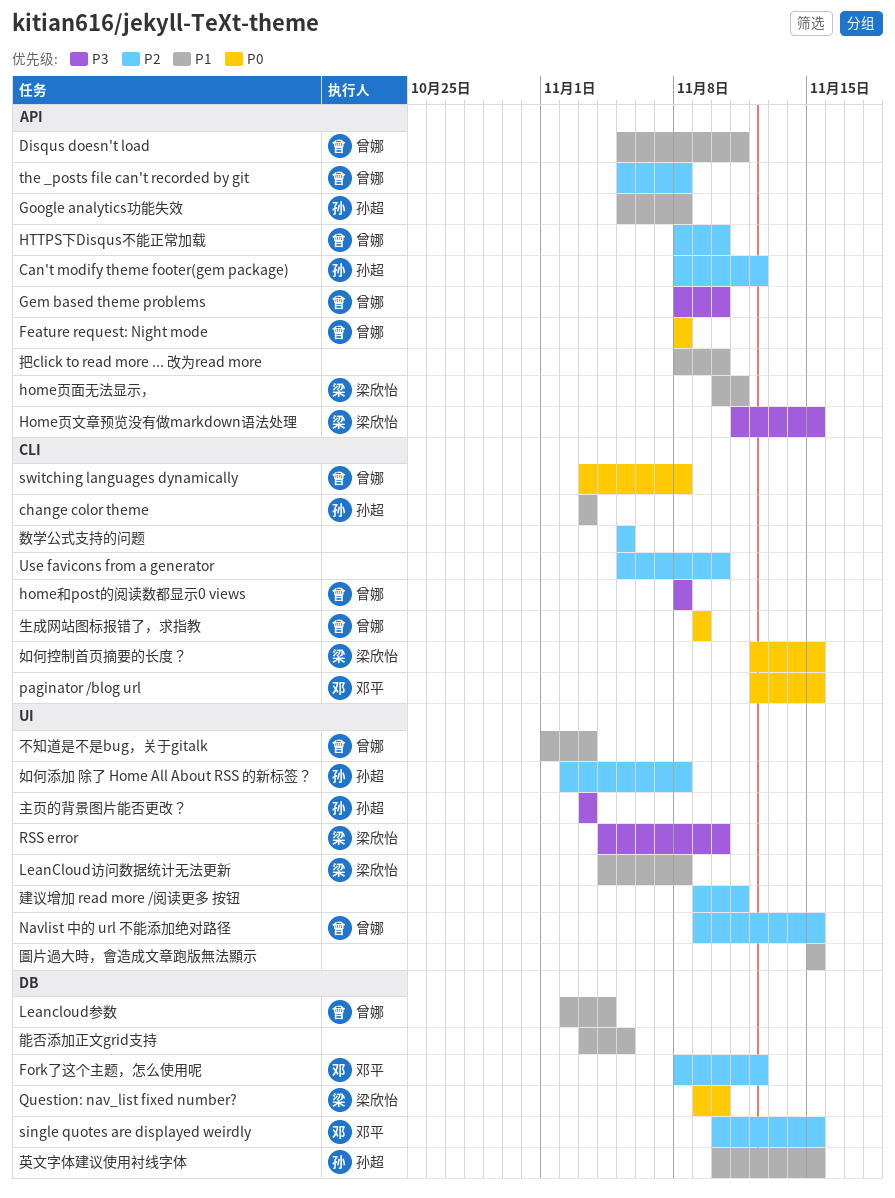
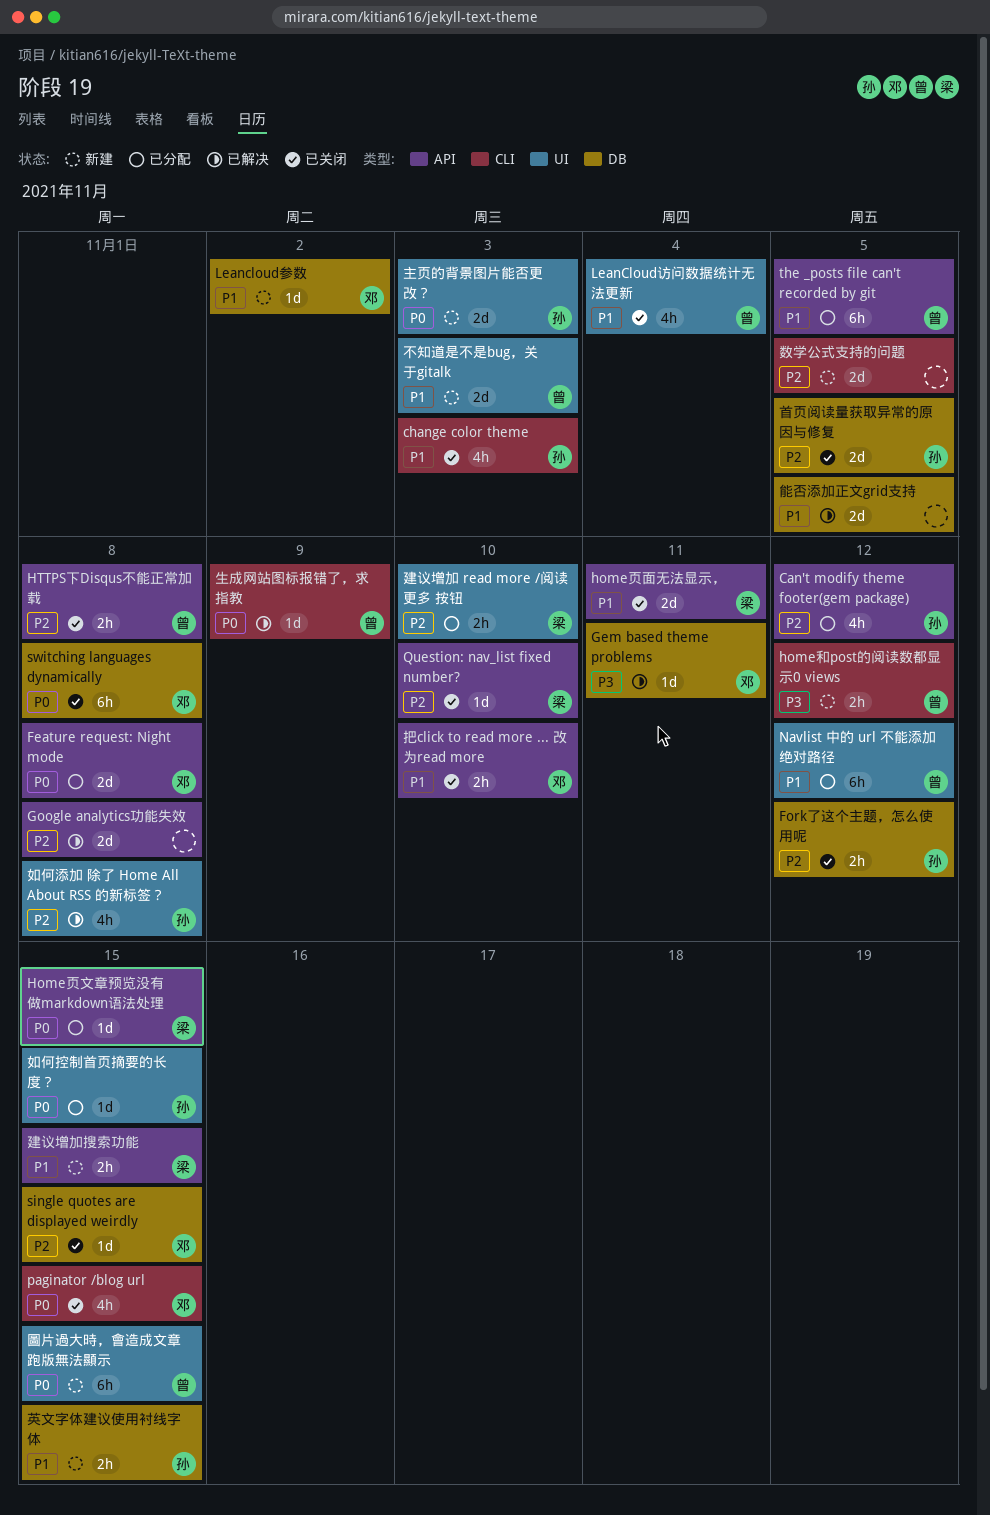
Disqus doesn't load: present -> none
Feature request: Night mode, owner: 曾娜 -> 邓平
Fork了这个主题，怎么使用呢, owner: 邓平 -> 孙超
Gem based theme problems, owner: 曾娜 -> 邓平
Gem based theme problems, label: API -> DB
Gem based theme problems, due: Nov 10 -> Nov 11
Google analytics功能失效, owner: 孙超 -> none
Google analytics功能失效, priority: P1 -> P2
home和post的阅读数都显示0 views, due: Nov 8 -> Nov 12
Home页文章预览没有做markdown语法处理, priority: P3 -> P0
HTTPS下Disqus不能正常加载, due: Nov 10 -> Nov 8
Leancloud参数, owner: 曾娜 -> 邓平
Leancloud参数, due: Nov 4 -> Nov 2
LeanCloud访问数据统计无法更新, owner: 梁欣怡 -> 曾娜
LeanCloud访问数据统计无法更新, due: Nov 8 -> Nov 4
Navlist 中的 url 不能添加绝对路径, priority: P2 -> P1
Navlist 中的 url 不能添加绝对路径, due: Nov 15 -> Nov 12
Question: nav_list fixed number?, priority: P0 -> P2
Question: nav_list fixed number?, label: DB -> API
RSS error: present -> none
switching languages dynamically, owner: 曾娜 -> 邓平
switching languages dynamically, label: CLI -> DB
the _posts file can't recorded by git, priority: P2 -> P1
the _posts file can't recorded by git, due: Nov 8 -> Nov 5
Use favicons from a generator: present -> none
主页的背景图片能否更改？, priority: P3 -> P0
圖片過大時，會造成文章跑版無法顯示, owner: none -> 曾娜
圖片過大時，會造成文章跑版無法顯示, priority: P1 -> P0
如何控制首页摘要的长度？, owner: 梁欣怡 -> 孙超
如何控制首页摘要的长度？, label: CLI -> UI
建议增加 read more /阅读更多 按钮, owner: none -> 梁欣怡
建议增加 read more /阅读更多 按钮, due: Nov 11 -> Nov 10
建议增加搜索功能: none -> present
把click to read more ... 改为read more, owner: none -> 邓平
首页阅读量获取异常的原因与修复: none -> present

